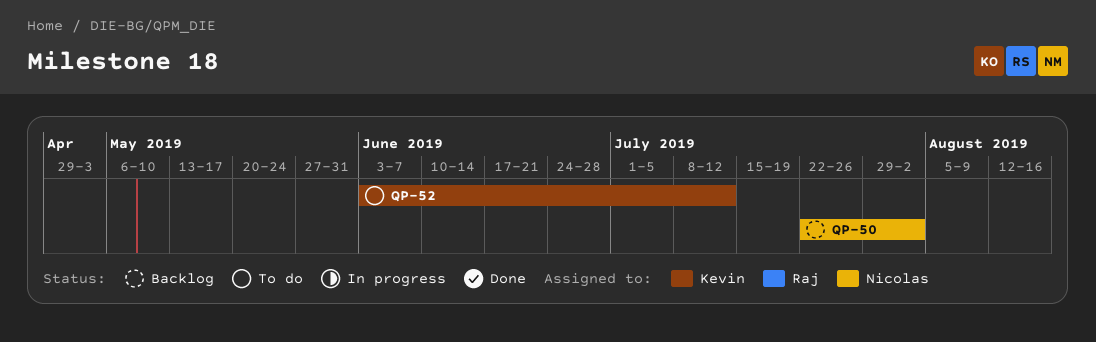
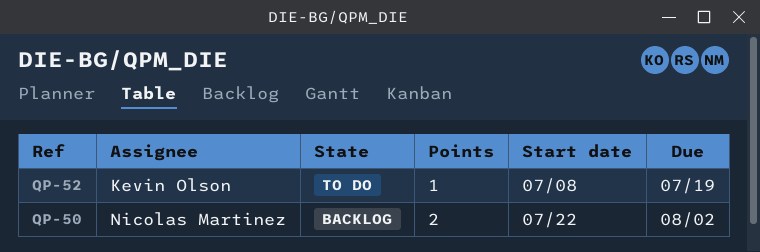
QP-52, start: Jun 3 -> Jul 8
QP-52, due: Jul 12 -> Jul 19

